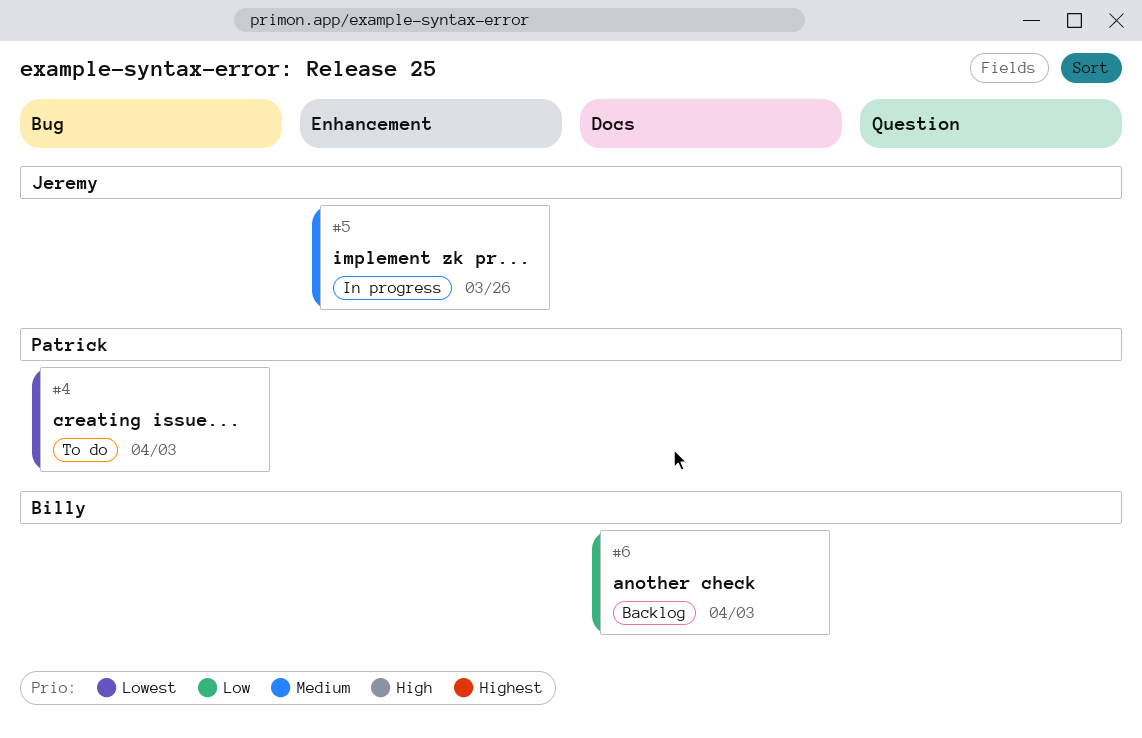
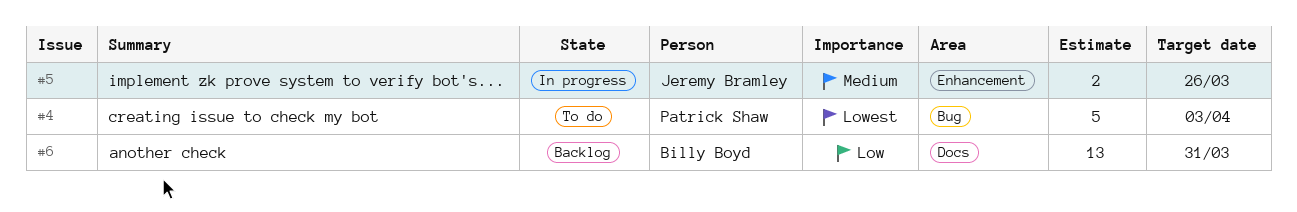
#6, due: Apr 3 -> Mar 31

